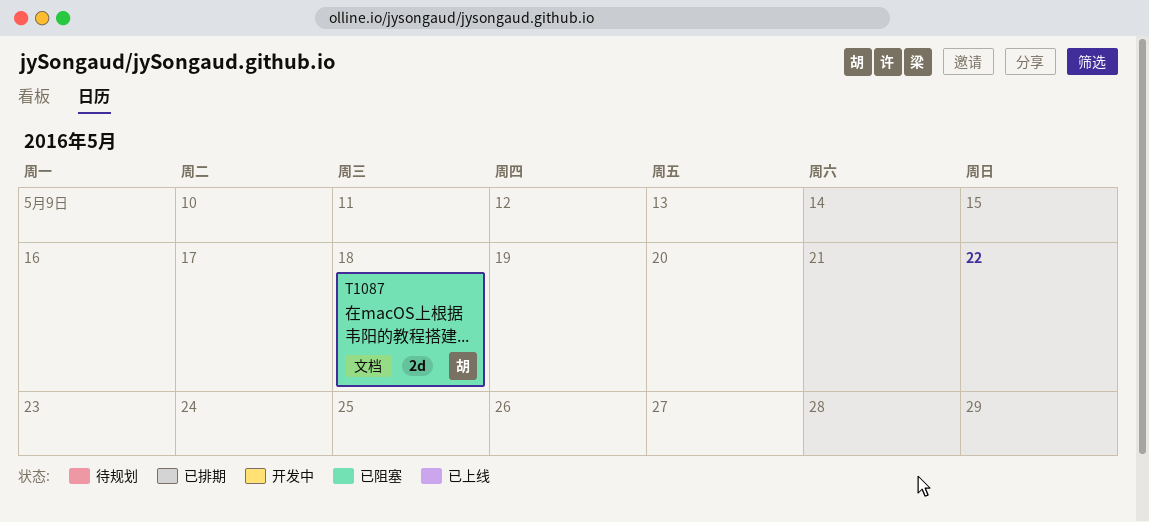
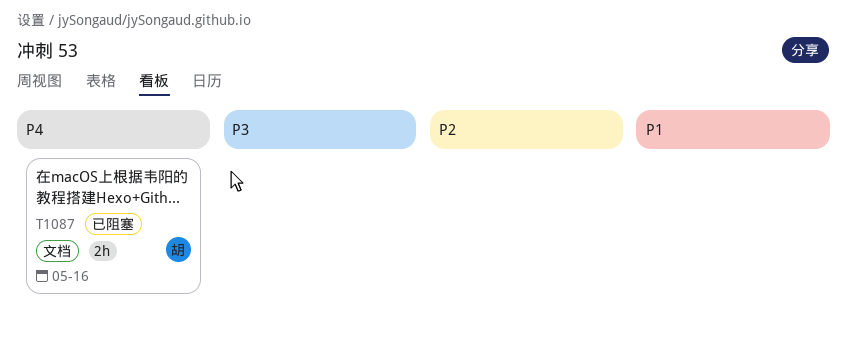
T1087, estimate: 2d -> 2h
T1087, due: May 18 -> May 16

